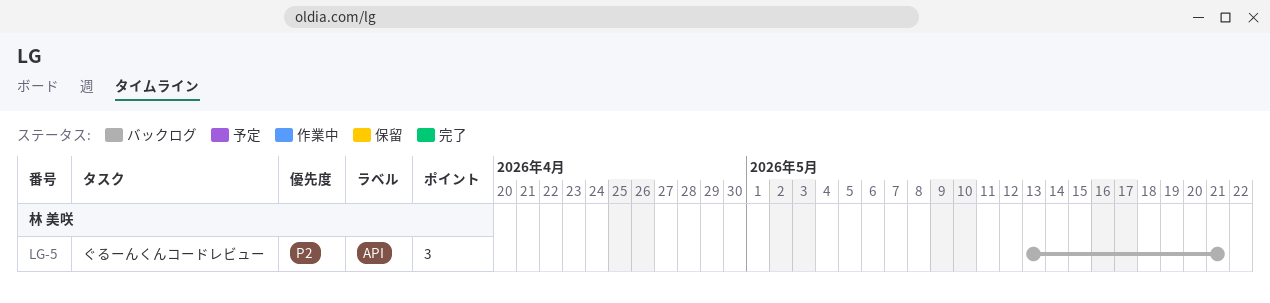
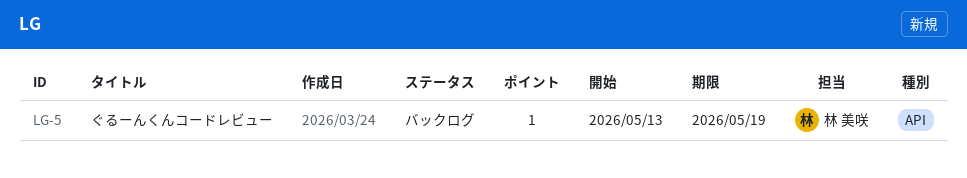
LG-5, estimate: 3 -> 1
LG-5, due: May 21 -> May 19

